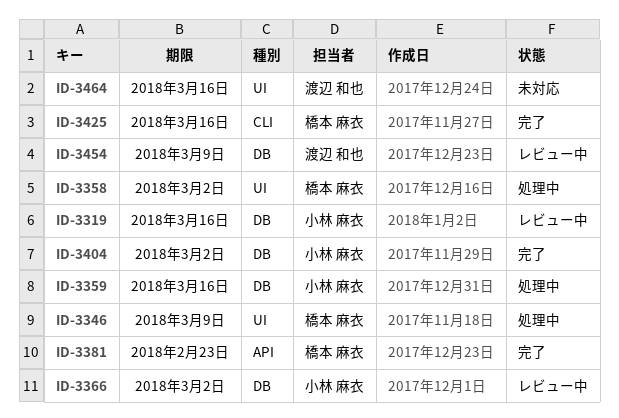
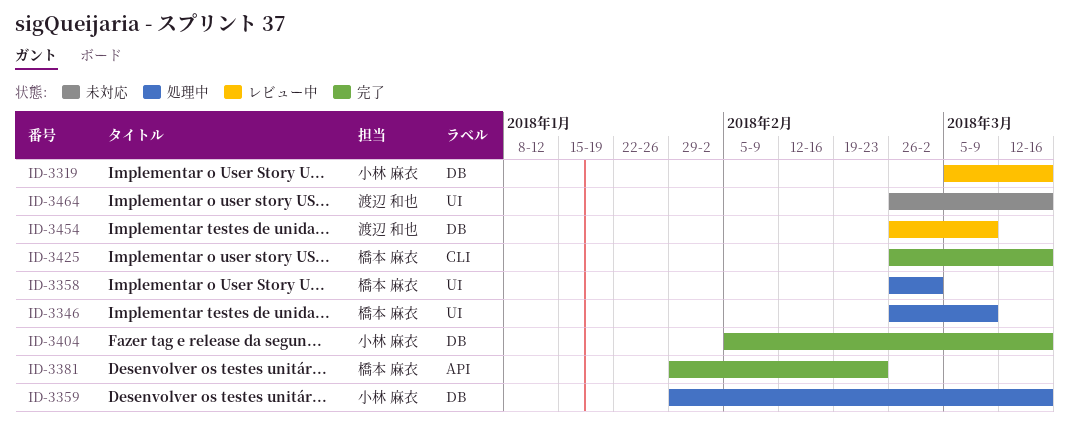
ID-3366: present -> none
ID-3404, due: Mar 2 -> Mar 16

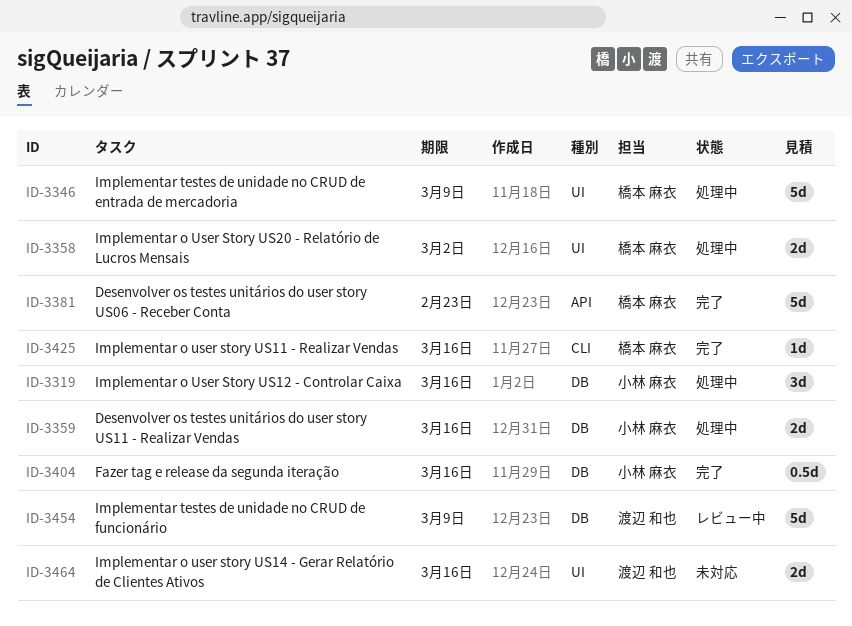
ID-3319, status: レビュー中 -> 処理中

